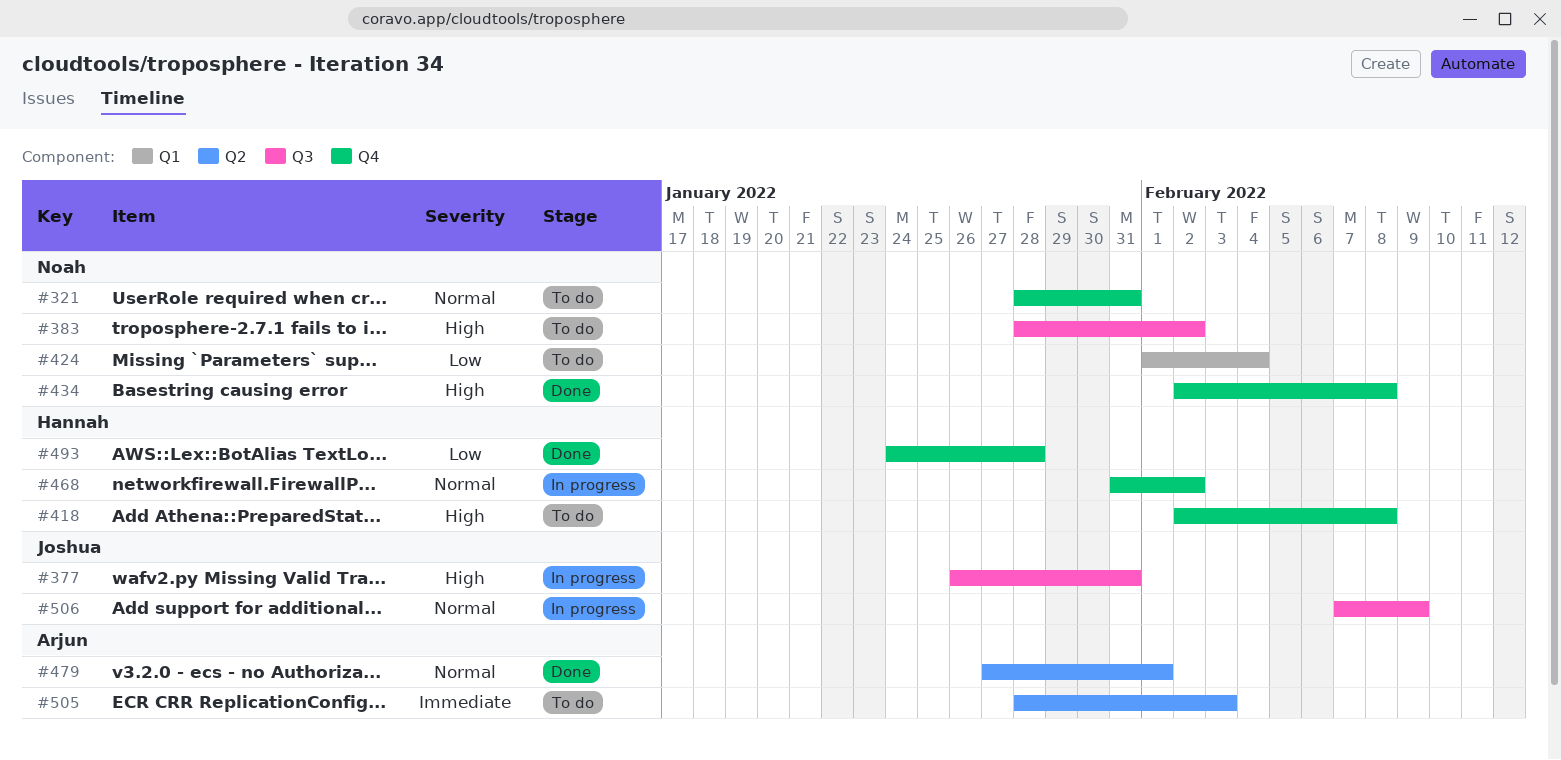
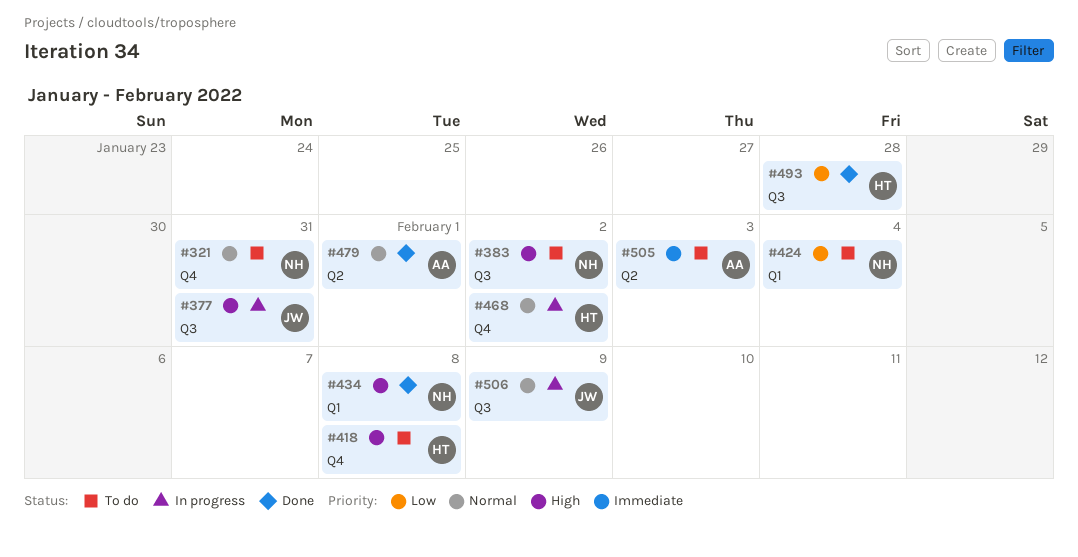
#434, label: Q4 -> Q1
#493, label: Q4 -> Q3

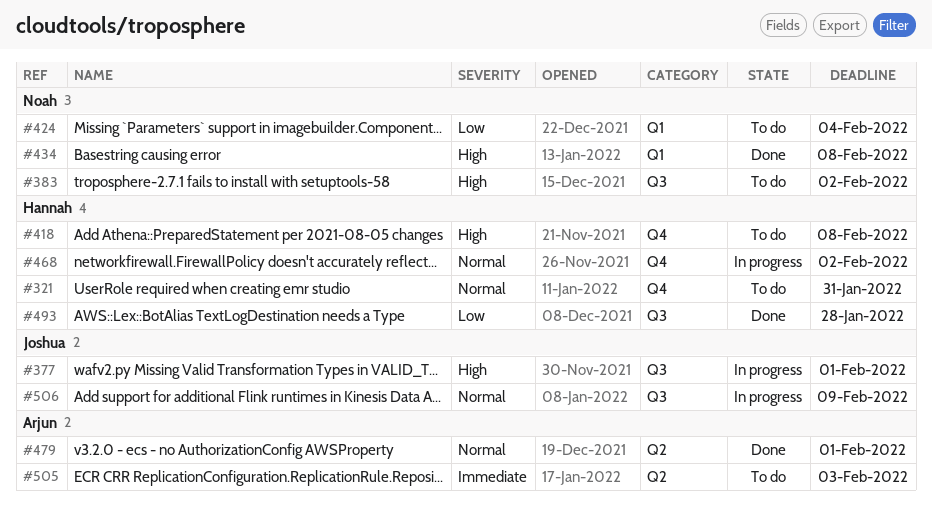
#321, owner: Noah -> Hannah
#377, due: Jan 31 -> Feb 1

